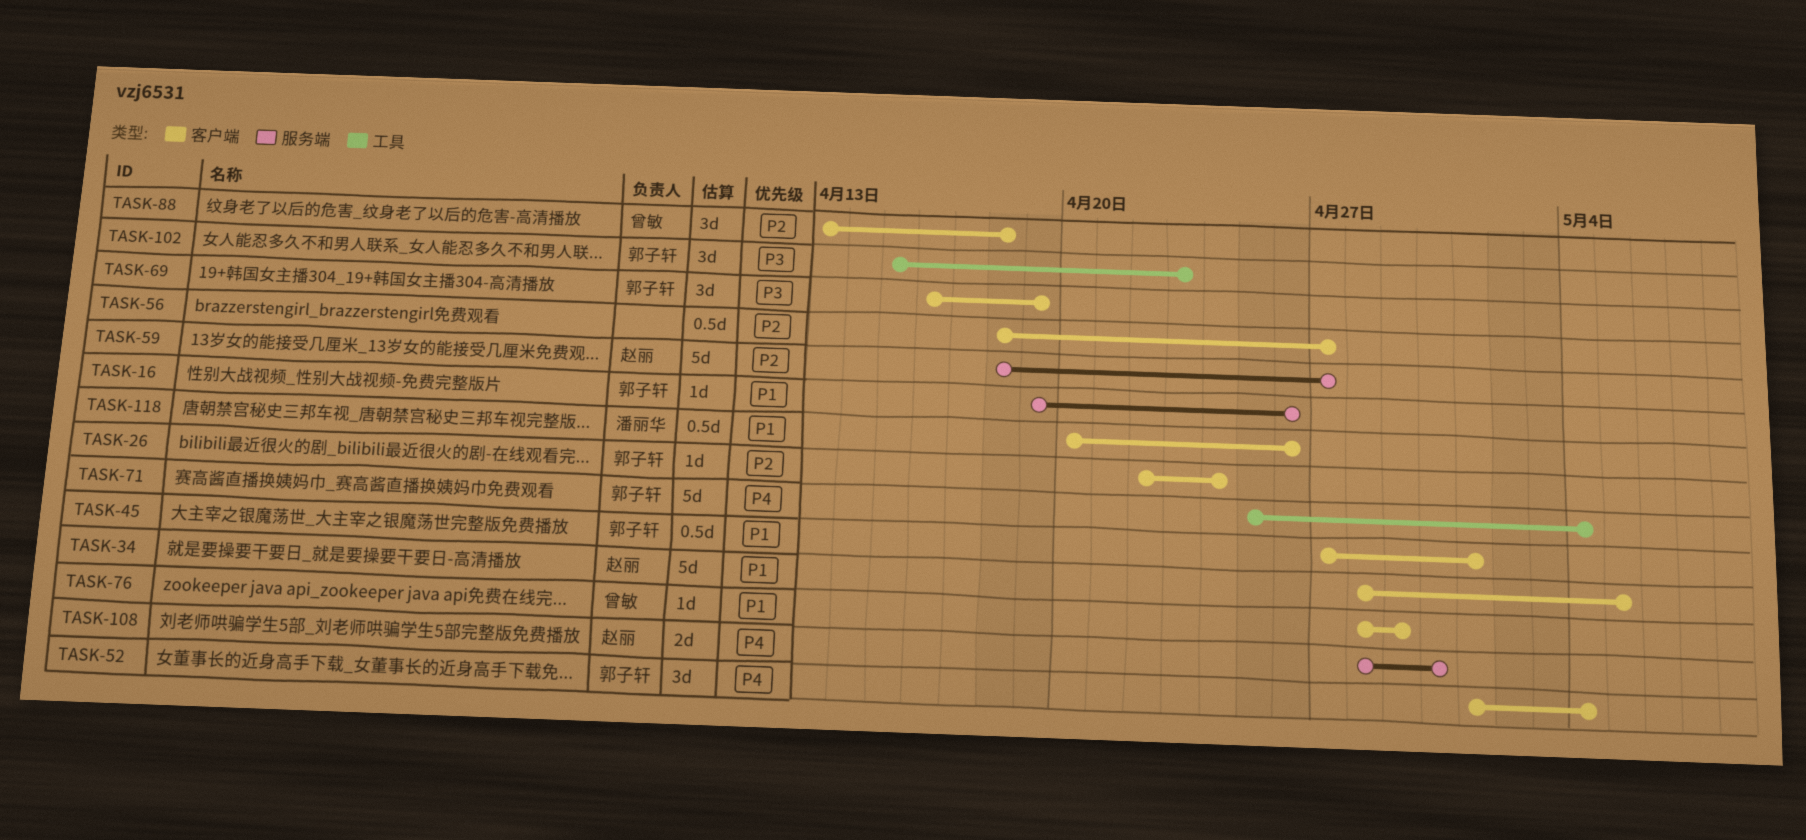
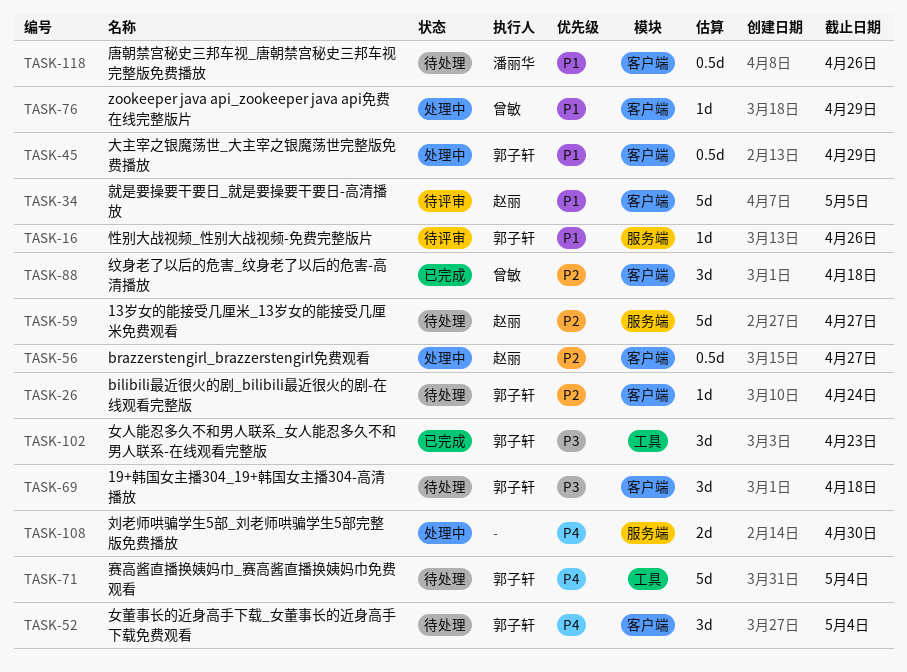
TASK-45, due: May 1 -> Apr 29
TASK-56, owner: none -> 赵丽
TASK-69, due: Apr 19 -> Apr 18
TASK-108, owner: 赵丽 -> none

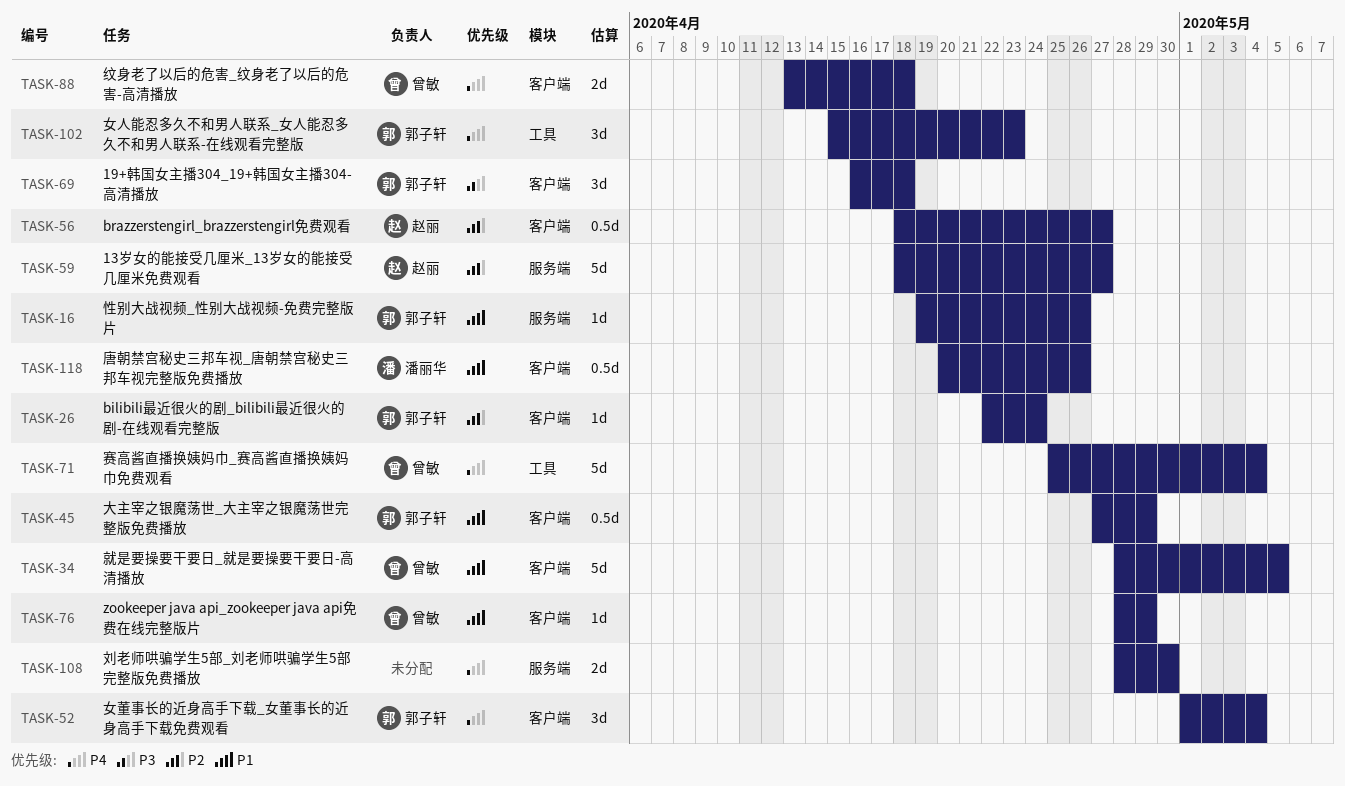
TASK-34, owner: 赵丽 -> 曾敏
TASK-71, owner: 郭子轩 -> 曾敏
TASK-88, priority: P2 -> P4
TASK-88, estimate: 3d -> 2d
TASK-102, priority: P3 -> P4

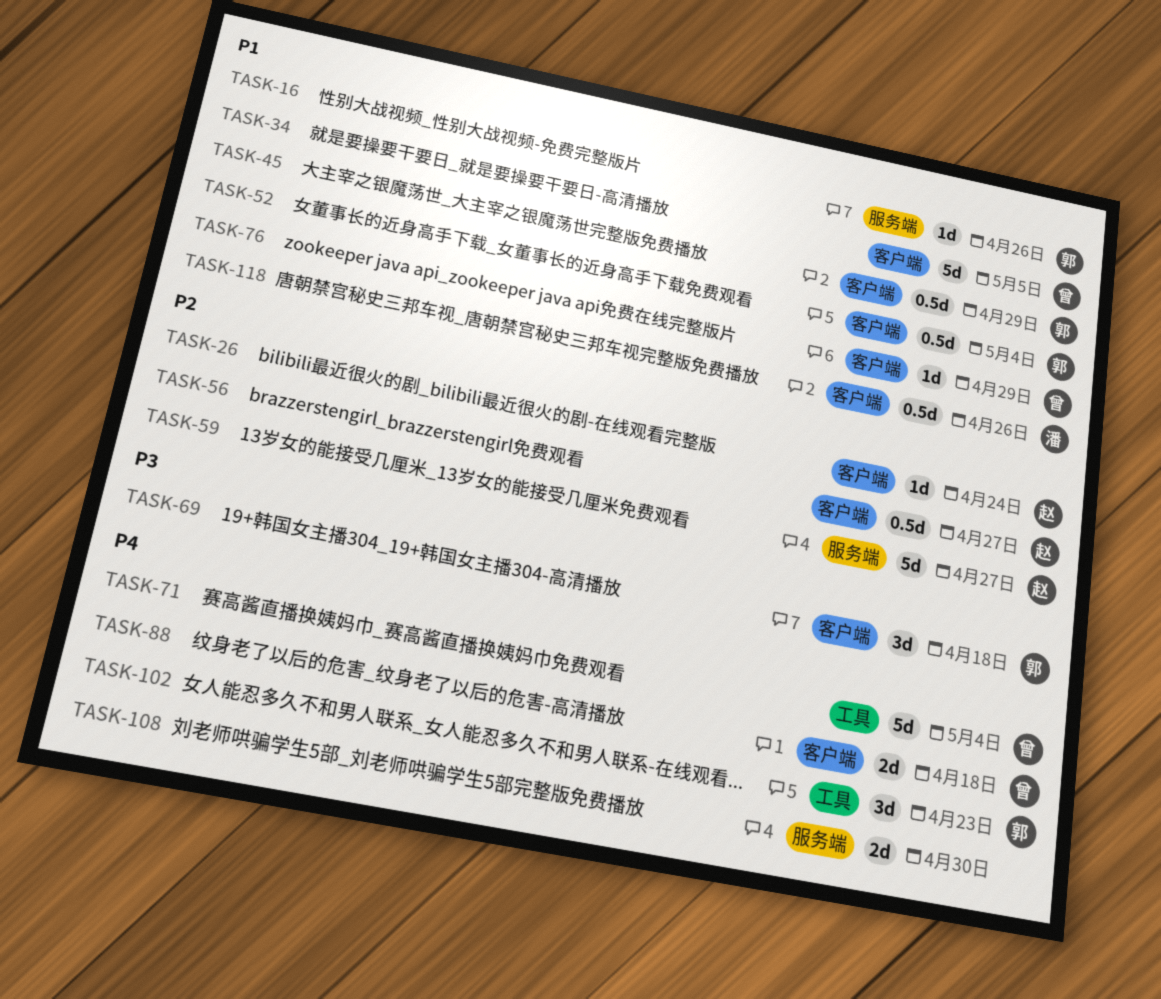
TASK-26, owner: 郭子轩 -> 赵丽
TASK-52, priority: P4 -> P1
TASK-52, estimate: 3d -> 0.5d

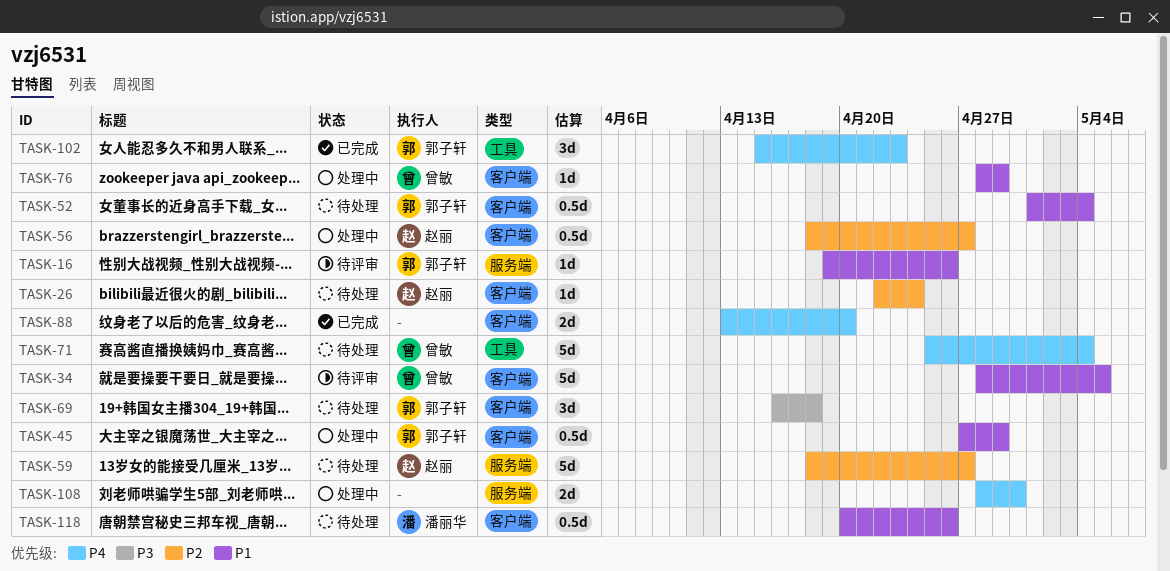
TASK-88, owner: 曾敏 -> none
TASK-88, due: Apr 18 -> Apr 20

